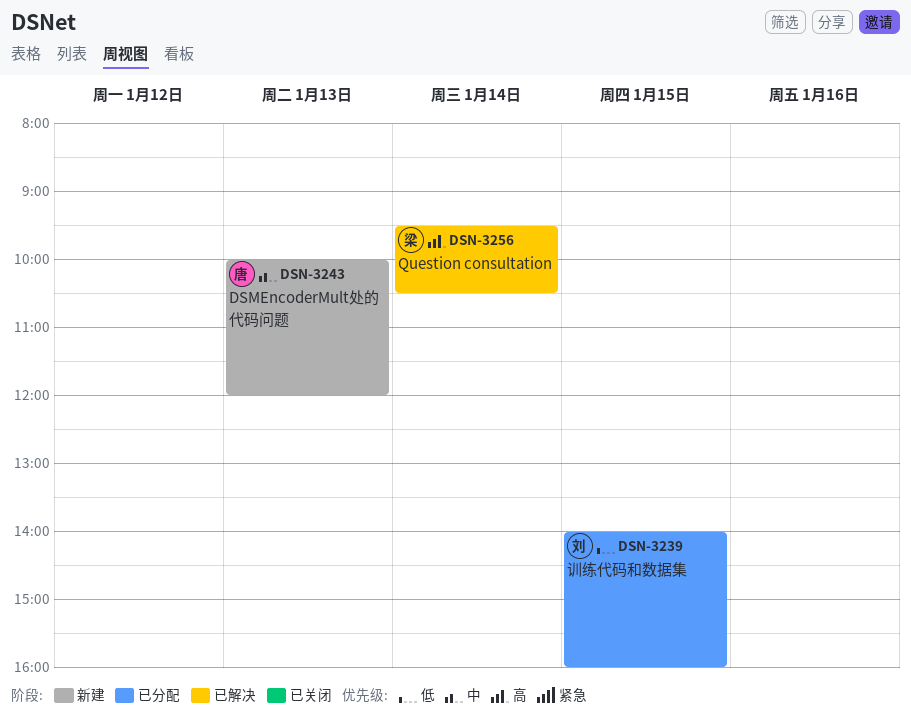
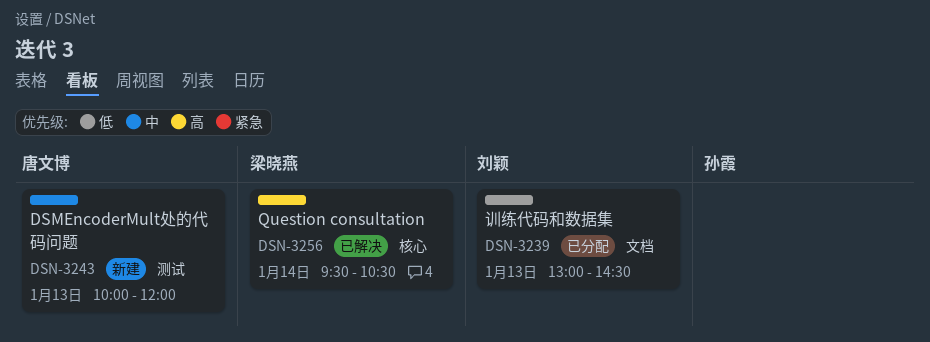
DSN-3239, day: Jan 15 -> Jan 13
DSN-3239, begins: 14:00 -> 13:00
DSN-3239, ends: 16:00 -> 14:30

